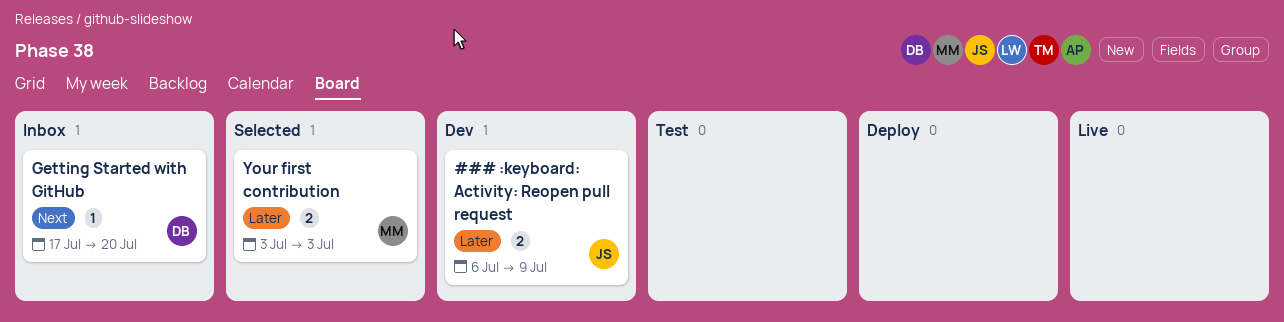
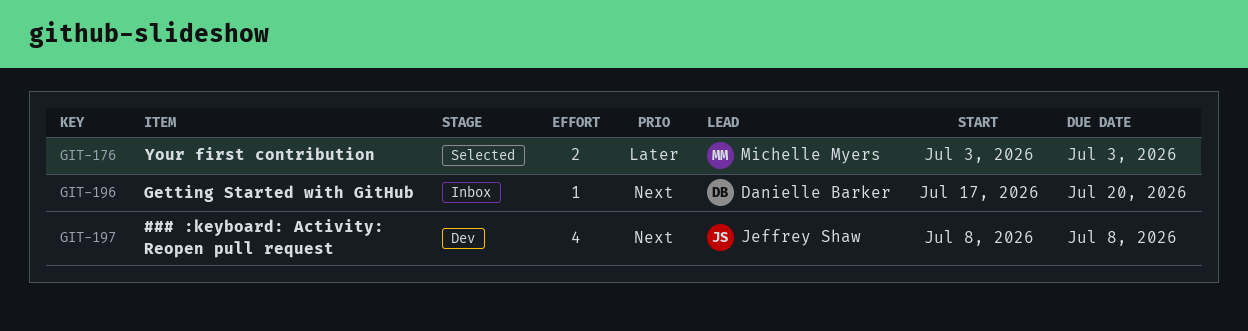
### :keyboard: Activity: Reopen pull request, priority: Later -> Next
### :keyboard: Activity: Reopen pull request, estimate: 2 -> 4
### :keyboard: Activity: Reopen pull request, start: Jul 6 -> Jul 8
### :keyboard: Activity: Reopen pull request, due: Jul 9 -> Jul 8

